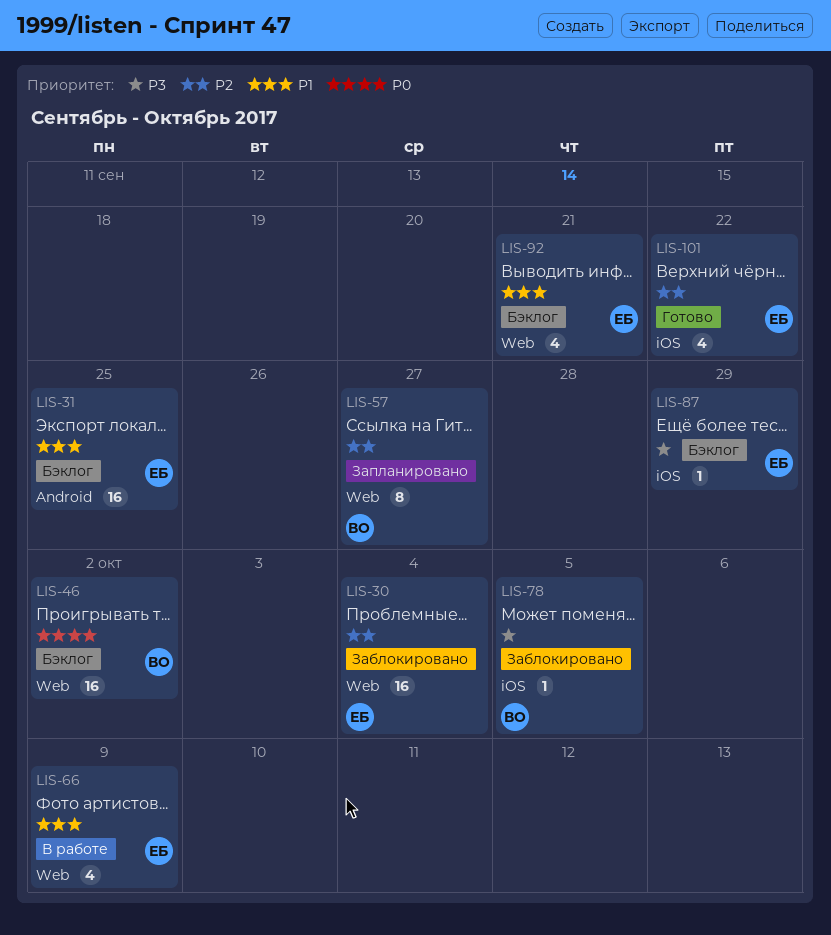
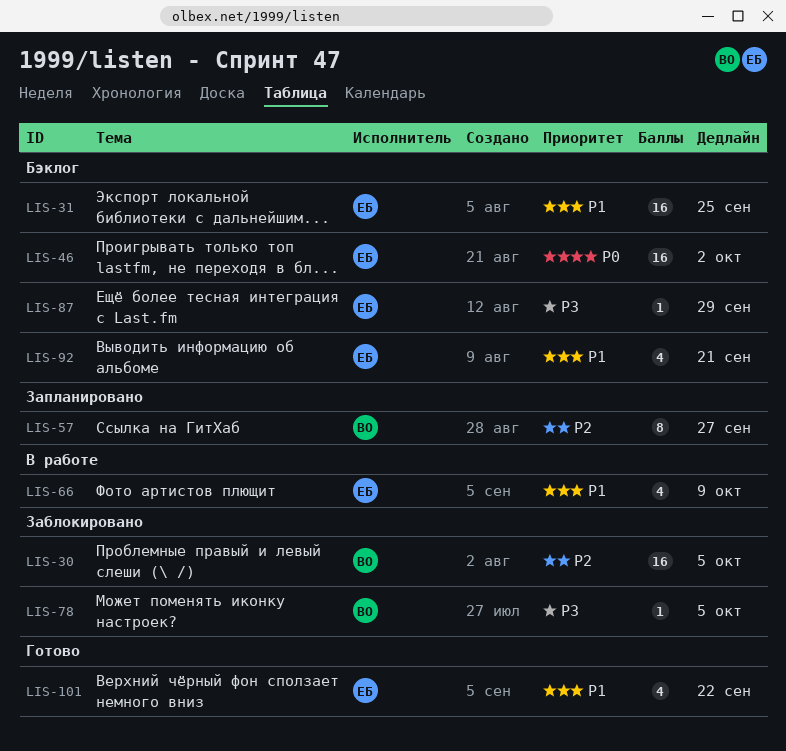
LIS-30, owner: ЕБ -> ВО
LIS-30, due: Oct 4 -> Oct 5
LIS-46, owner: ВО -> ЕБ
LIS-101, priority: P2 -> P1

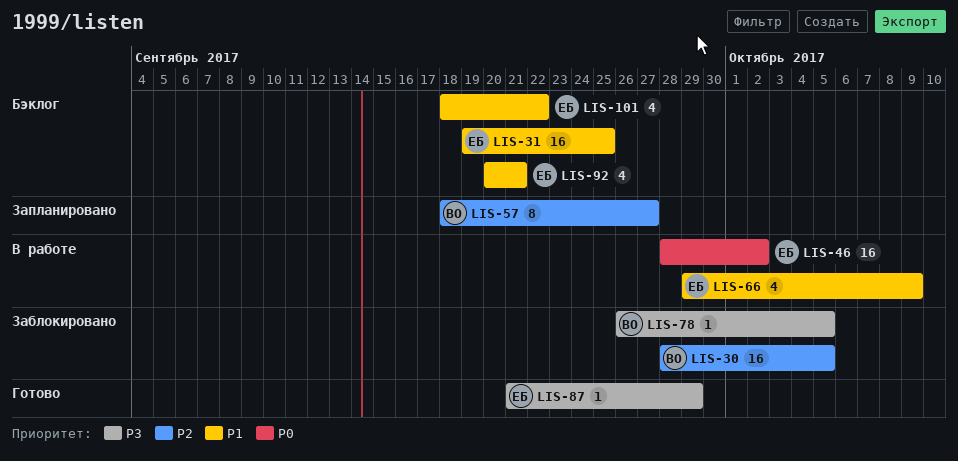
LIS-46, status: Бэклог -> В работе
LIS-87, status: Бэклог -> Готово
LIS-101, status: Готово -> Бэклог

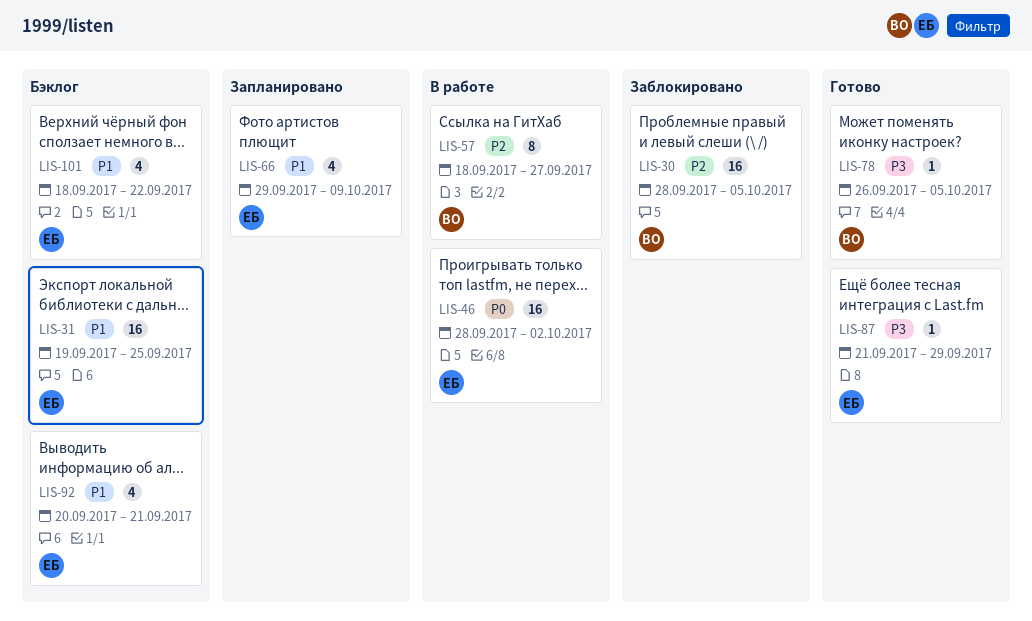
LIS-57, status: Запланировано -> В работе
LIS-66, status: В работе -> Запланировано
LIS-78, status: Заблокировано -> Готово

